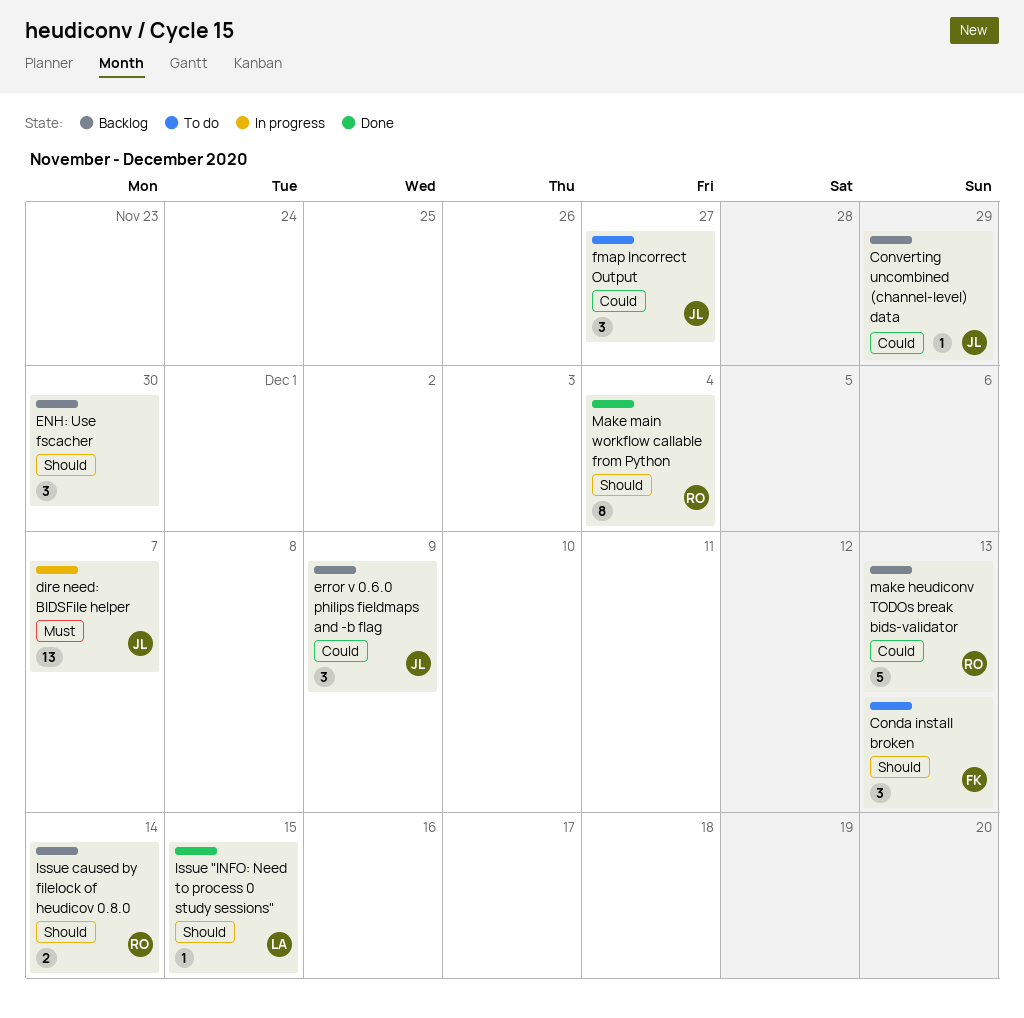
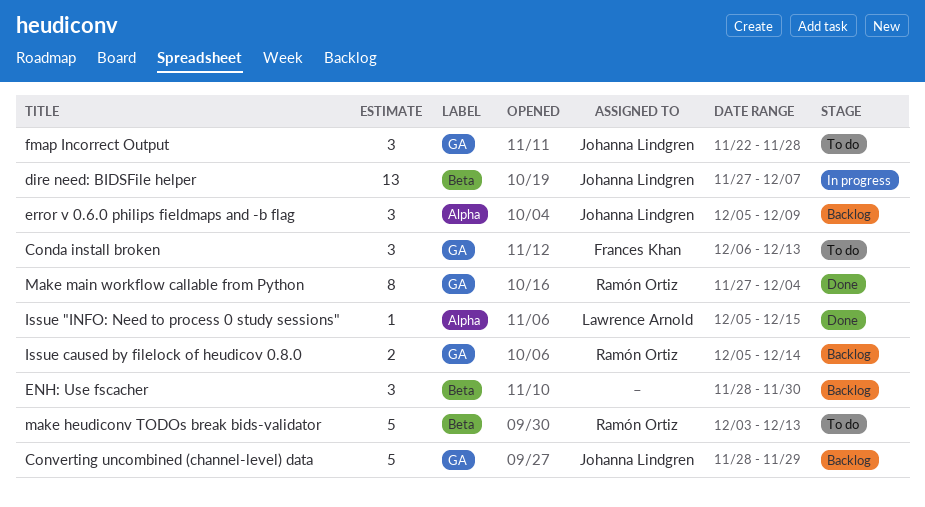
Converting uncombined (channel-level) data, estimate: 1 -> 5
fmap Incorrect Output, due: Nov 27 -> Nov 28
make heudiconv TODOs break bids-validator, status: Backlog -> To do

